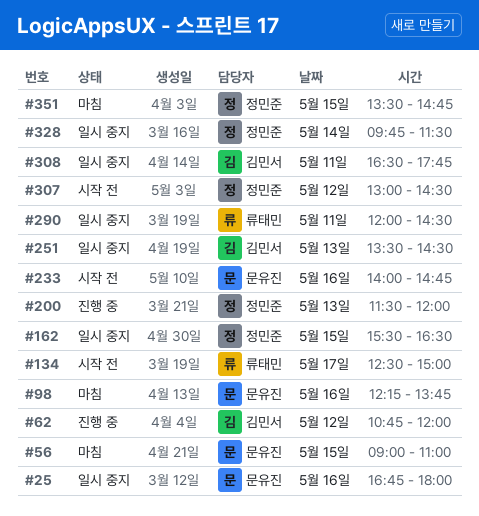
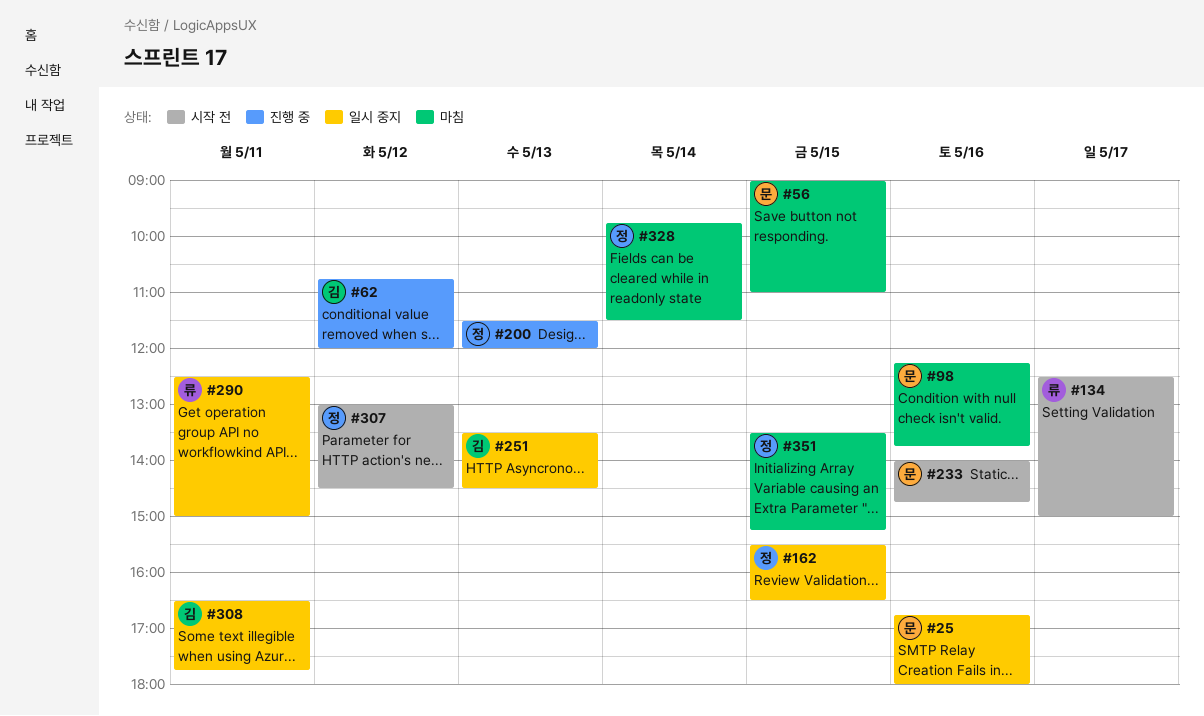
#290, begins: 12:00 -> 12:30
#290, ends: 14:30 -> 15:00
#328, status: 일시 중지 -> 마침
#351, ends: 14:45 -> 15:15

